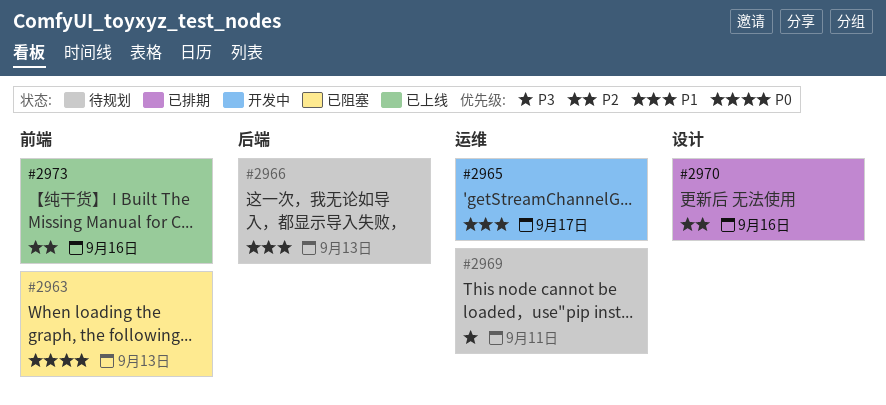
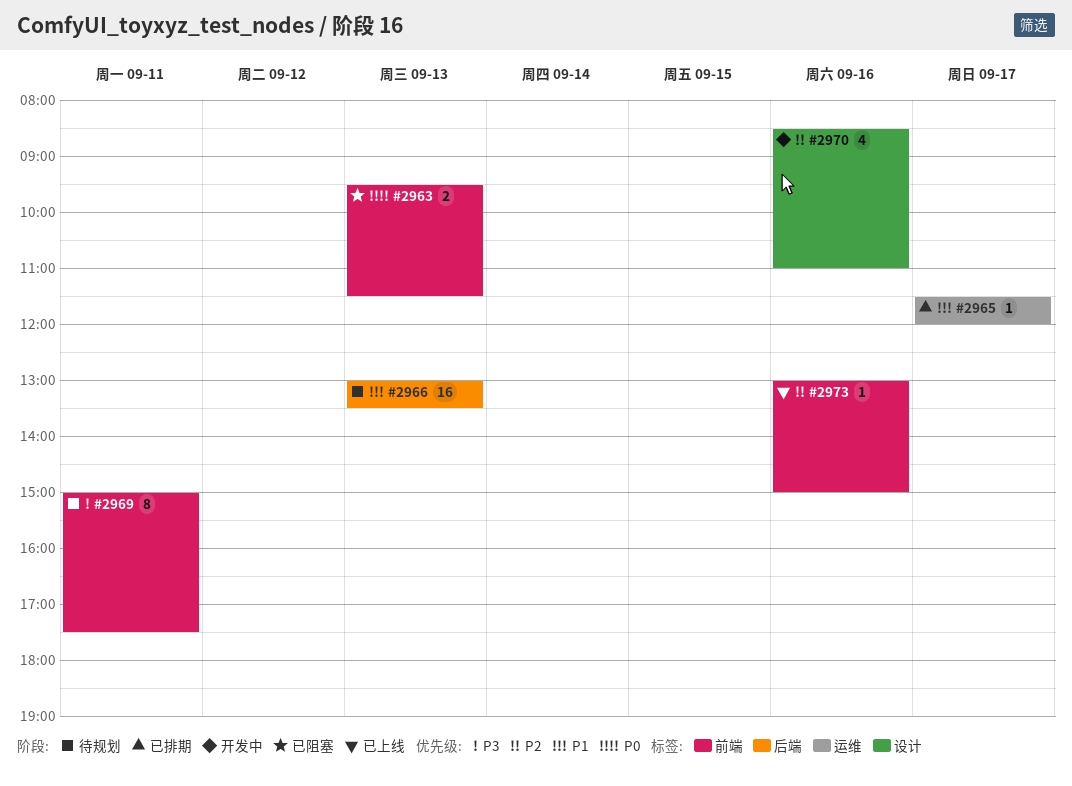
#2965, status: 开发中 -> 已排期
#2969, label: 运维 -> 前端
#2970, status: 已排期 -> 开发中

